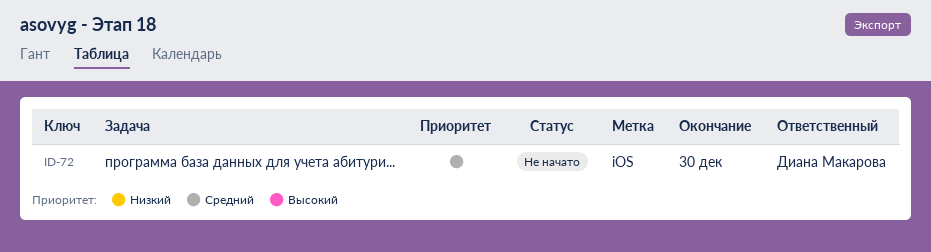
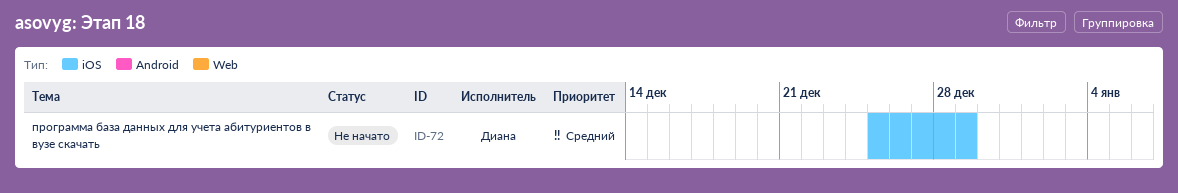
ID-72, due: Dec 30 -> Dec 29

